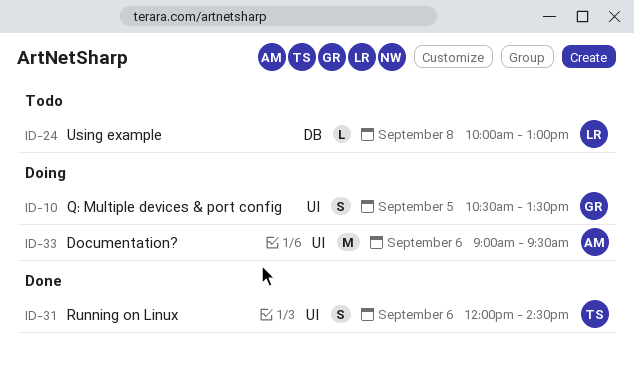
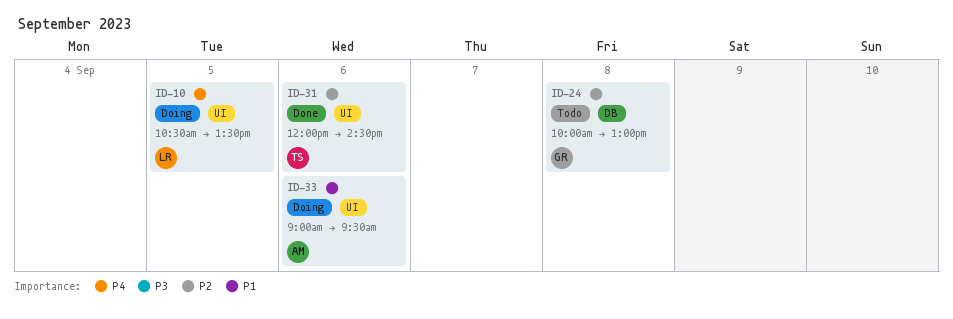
ID-10, owner: GR -> LR
ID-24, owner: LR -> GR

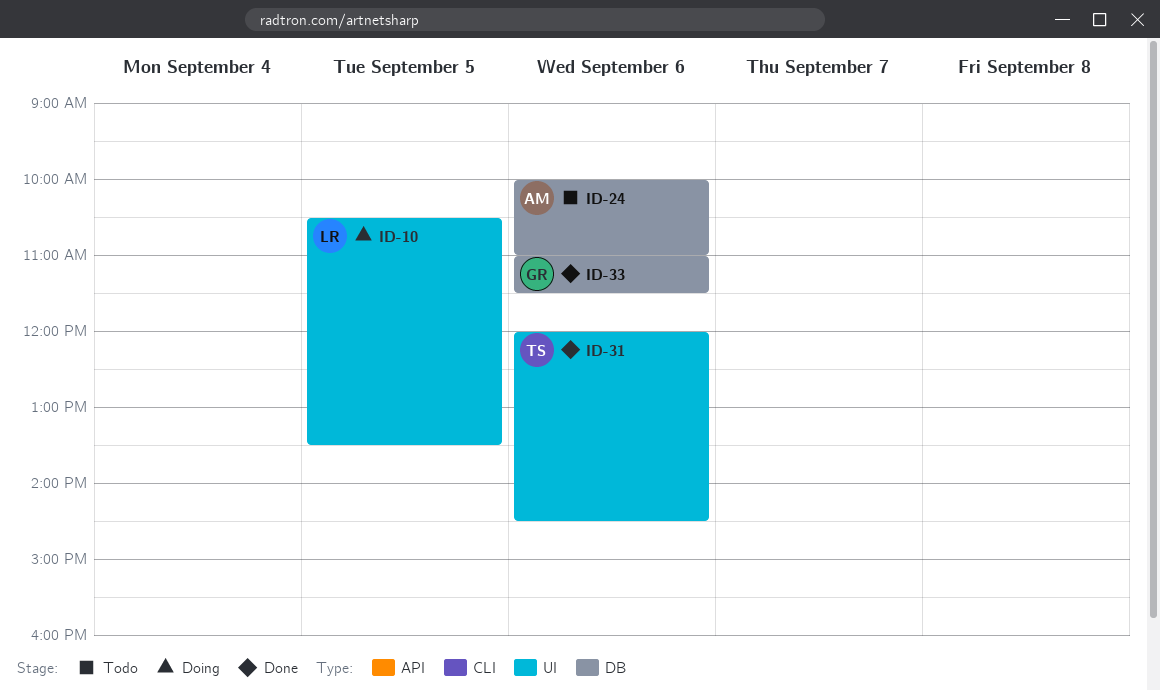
ID-24, owner: GR -> AM
ID-24, day: Sep 8 -> Sep 6
ID-24, ends: 13:00 -> 11:00
ID-33, status: Doing -> Done
ID-33, owner: AM -> GR
ID-33, label: UI -> DB
ID-33, begins: 09:00 -> 11:00
ID-33, ends: 09:30 -> 11:30

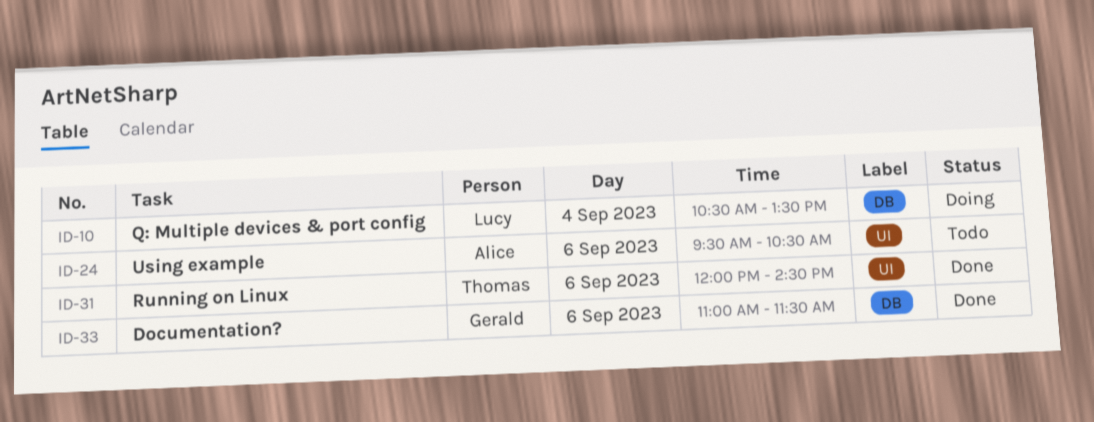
ID-10, label: UI -> DB
ID-10, day: Sep 5 -> Sep 4
ID-24, label: DB -> UI
ID-24, begins: 10:00 -> 09:30
ID-24, ends: 11:00 -> 10:30

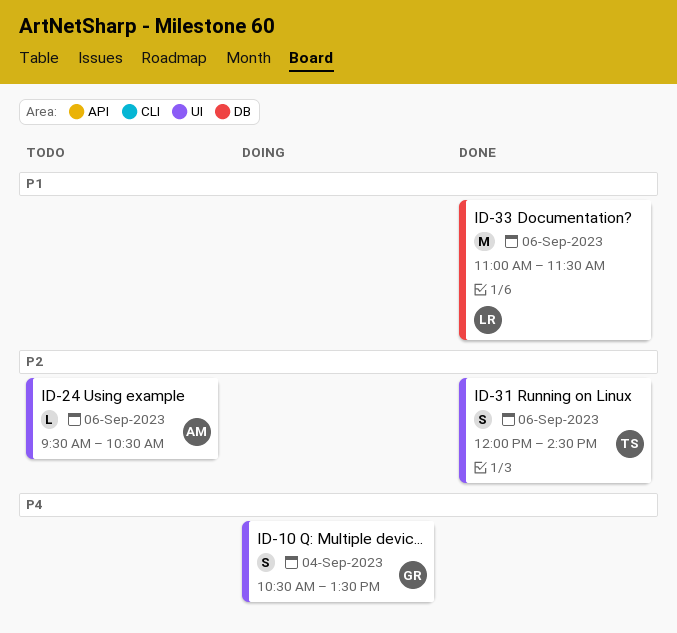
ID-10, owner: Lucy -> Gerald
ID-10, label: DB -> UI
ID-33, owner: Gerald -> Lucy

